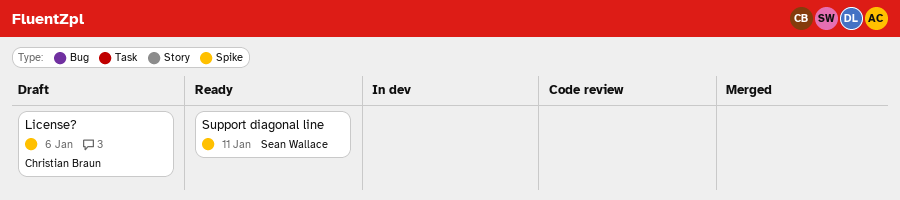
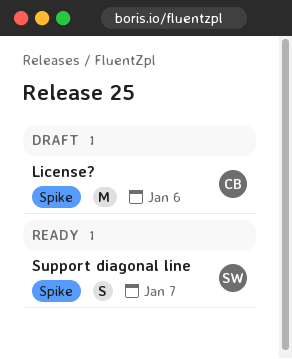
Support diagonal line, due: Jan 11 -> Jan 7

